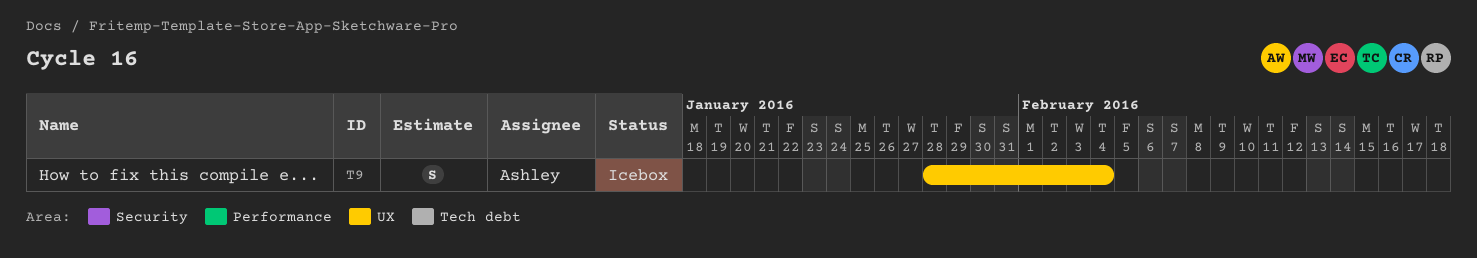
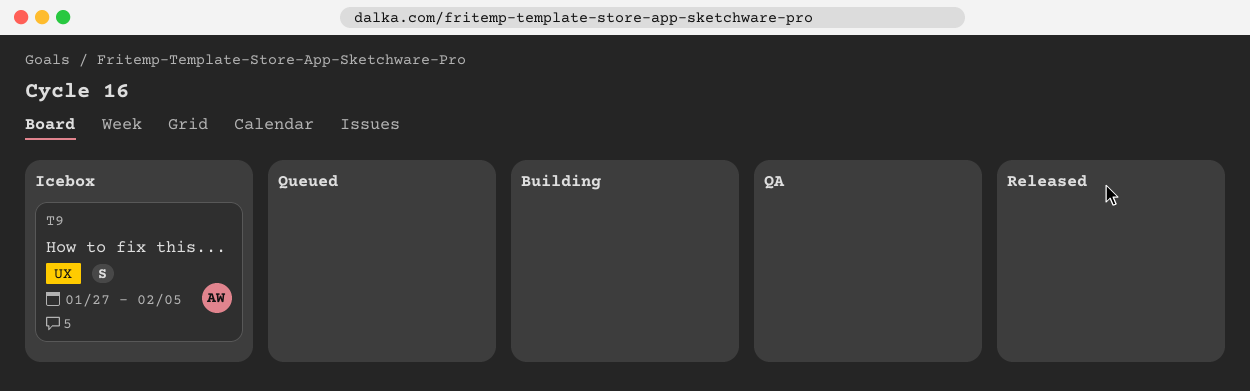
T9, start: Jan 28 -> Jan 27
T9, due: Feb 4 -> Feb 5

